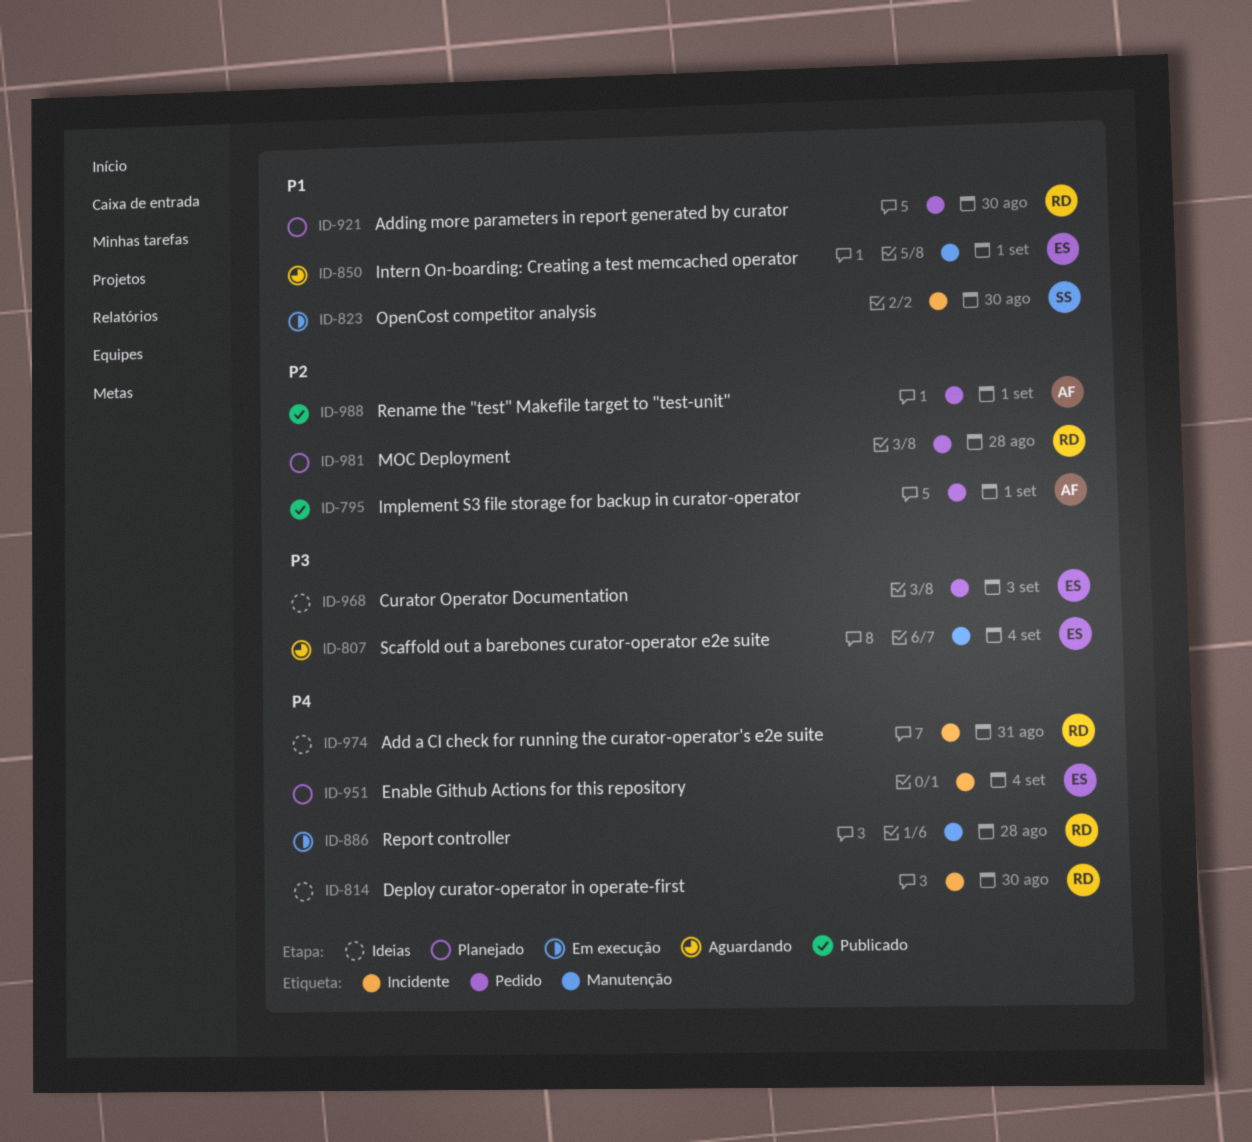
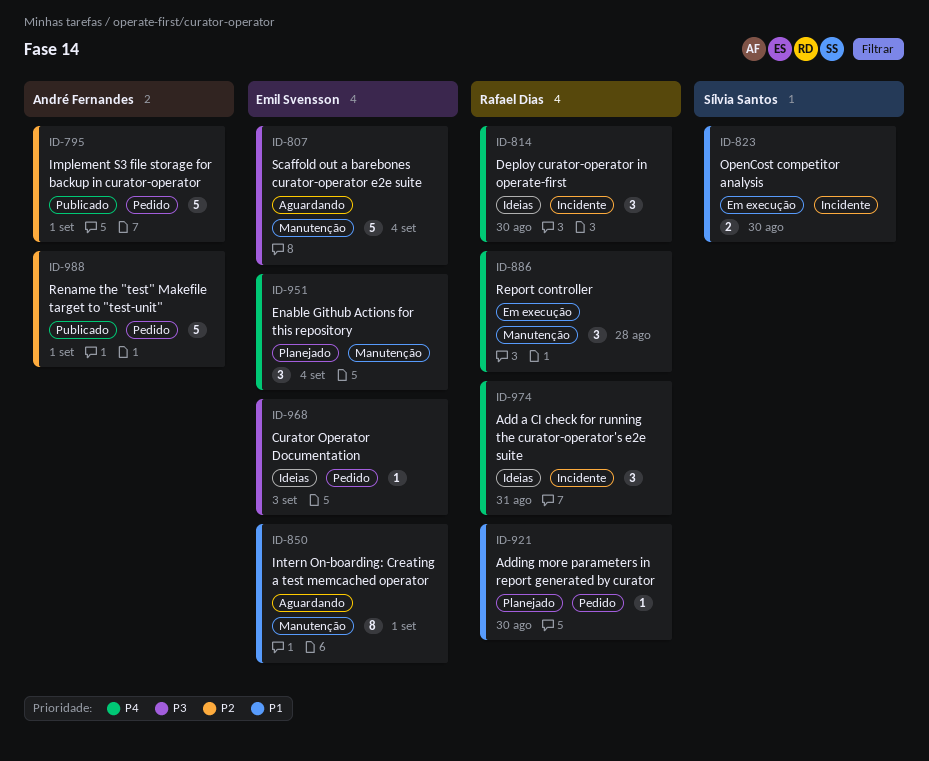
ID-951, label: Incidente -> Manutenção
ID-981: present -> none

